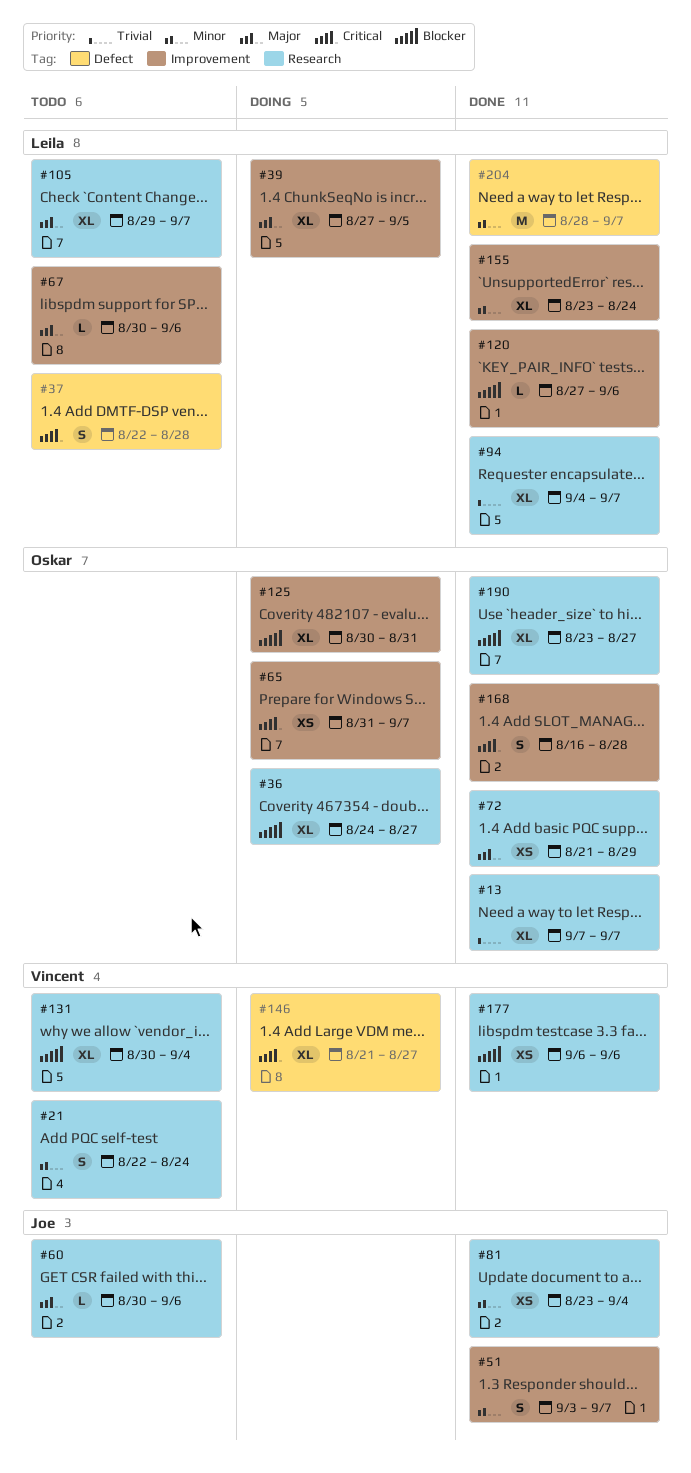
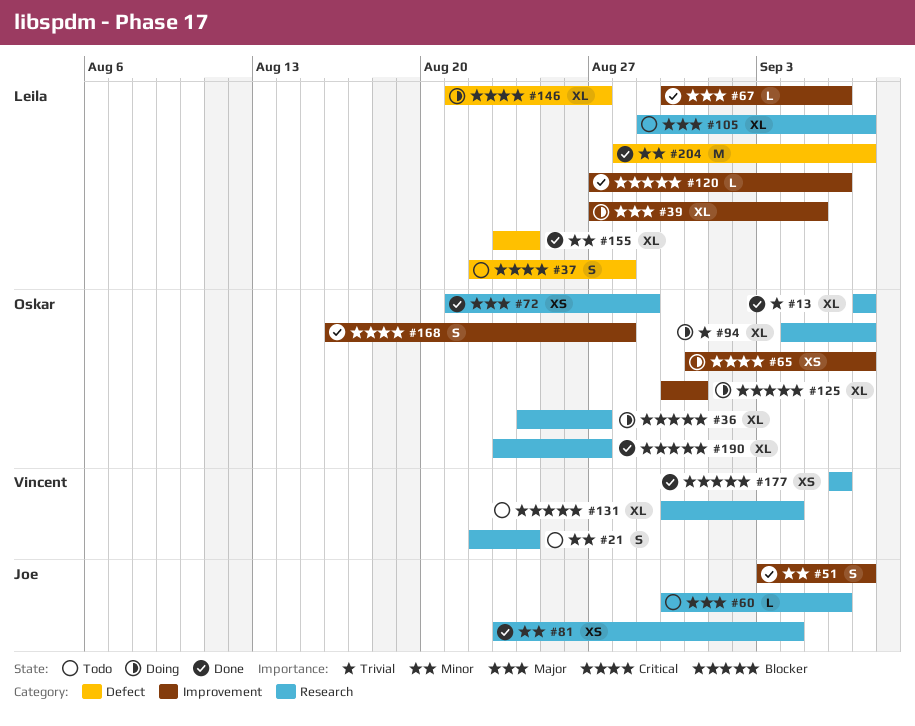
#67, status: Todo -> Done
#94, status: Done -> Doing
#94, owner: Leila -> Oskar
#146, owner: Vincent -> Leila
#155, label: Improvement -> Defect

